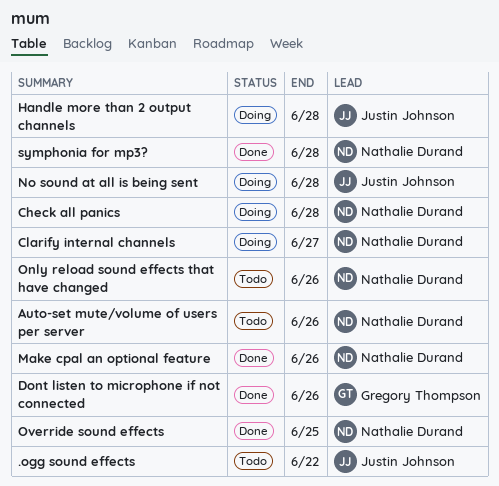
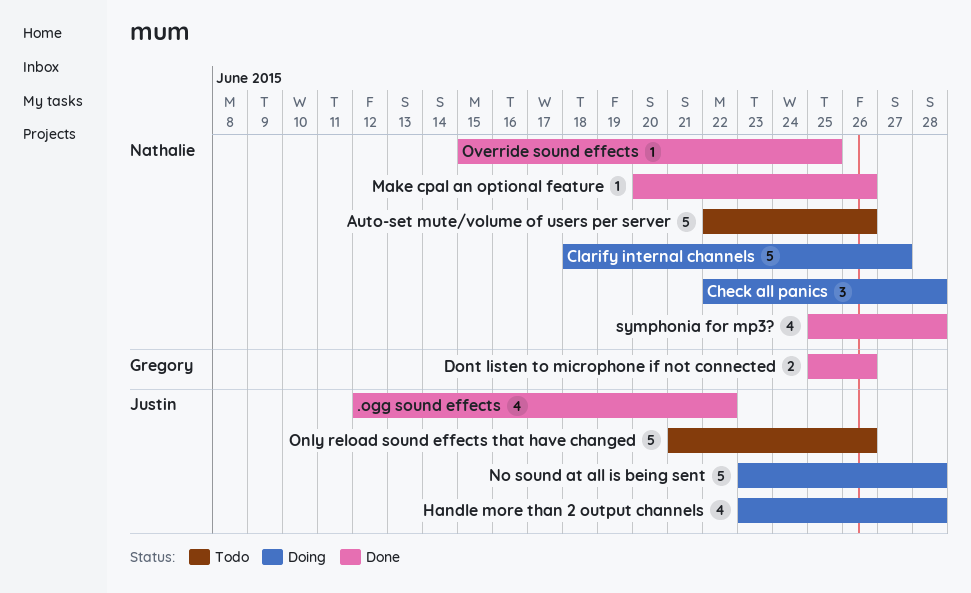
.ogg sound effects, status: Todo -> Done
Only reload sound effects that have changed, owner: Nathalie Durand -> Justin Johnson

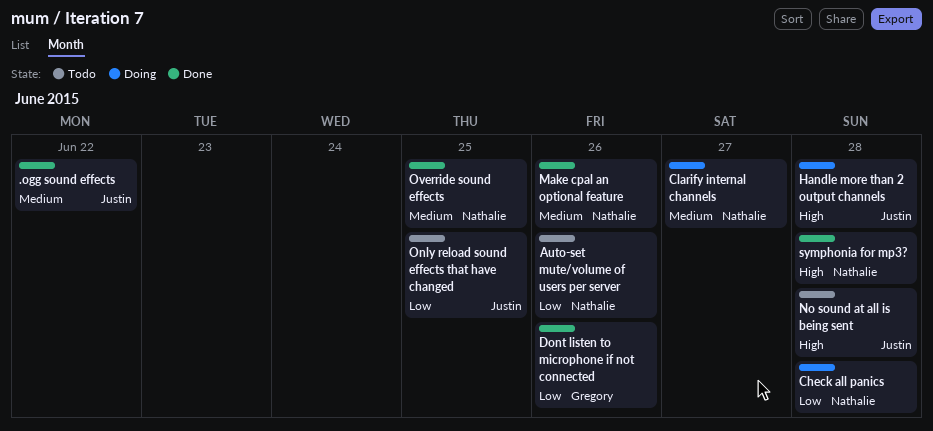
No sound at all is being sent, status: Doing -> Todo
Only reload sound effects that have changed, due: Jun 26 -> Jun 25

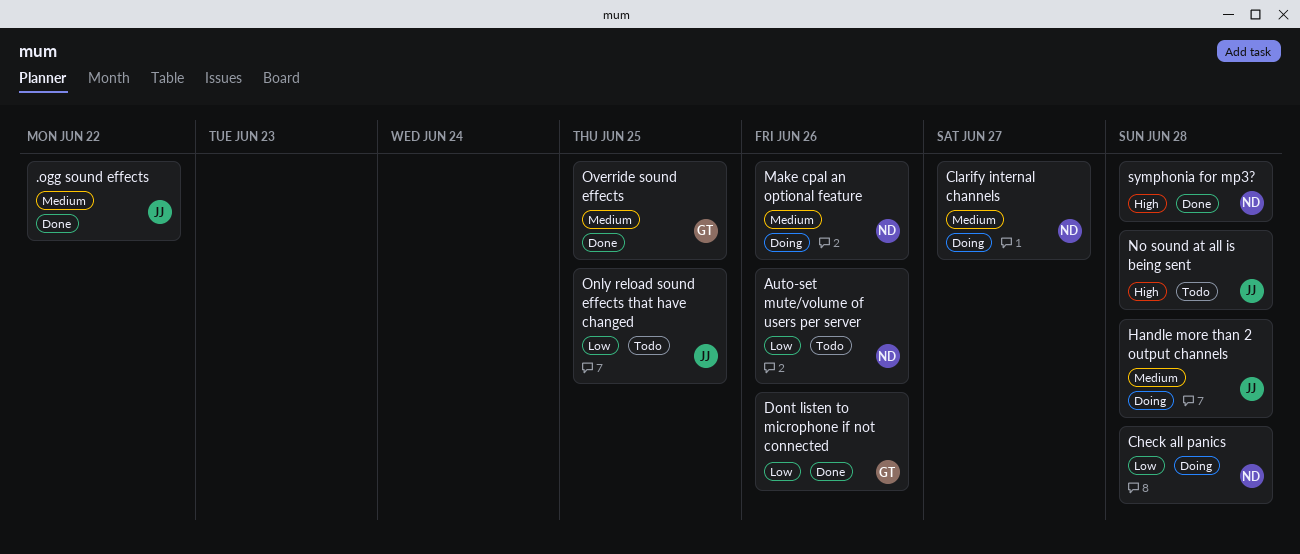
Handle more than 2 output channels, priority: High -> Medium
Make cpal an optional feature, status: Done -> Doing
Override sound effects, owner: Nathalie -> Gregory

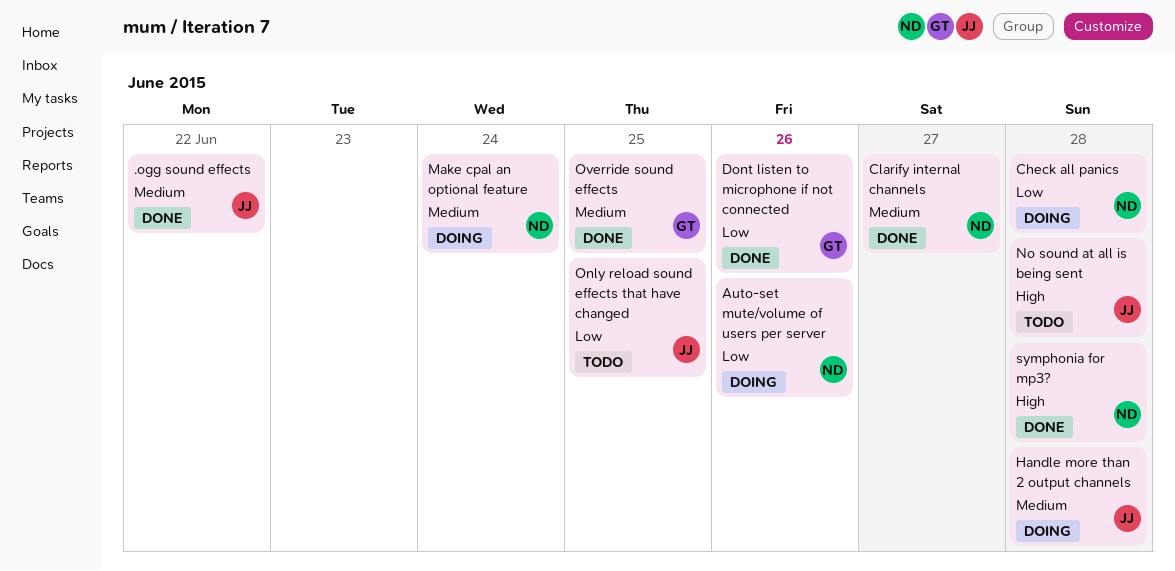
Auto-set mute/volume of users per server, status: Todo -> Doing
Clarify internal channels, status: Doing -> Done
Make cpal an optional feature, due: Jun 26 -> Jun 24

